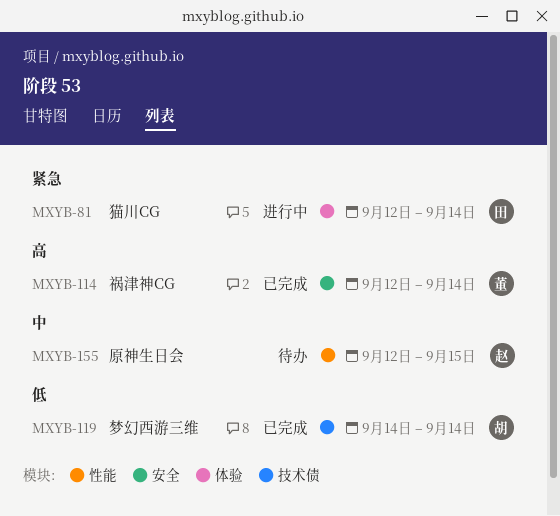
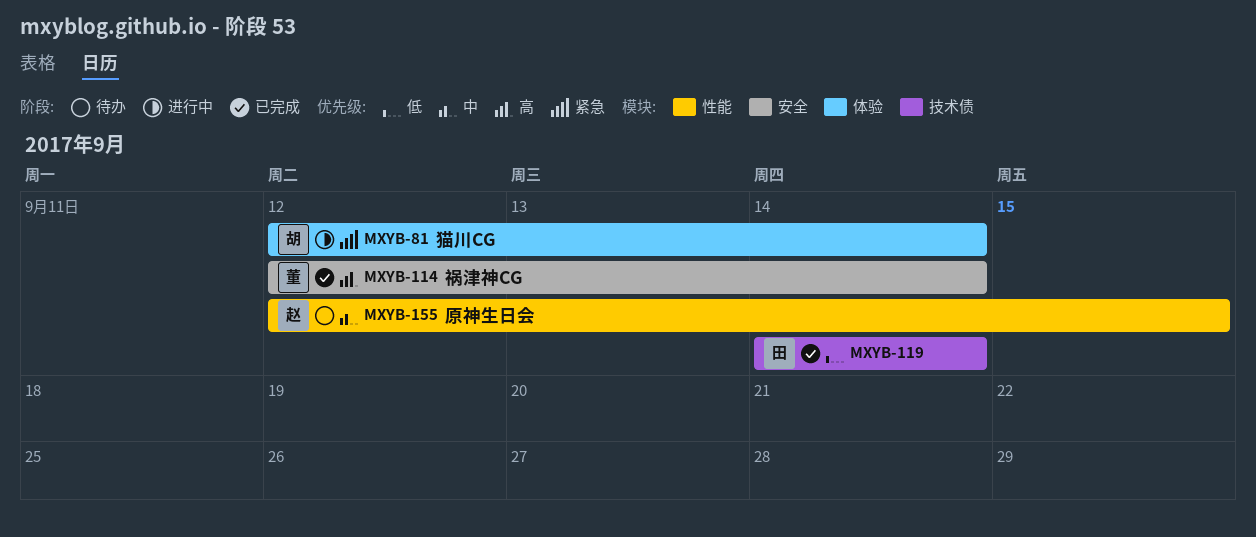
MXYB-81, owner: 田 -> 胡
MXYB-119, owner: 胡 -> 田

